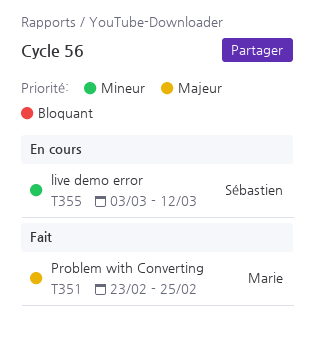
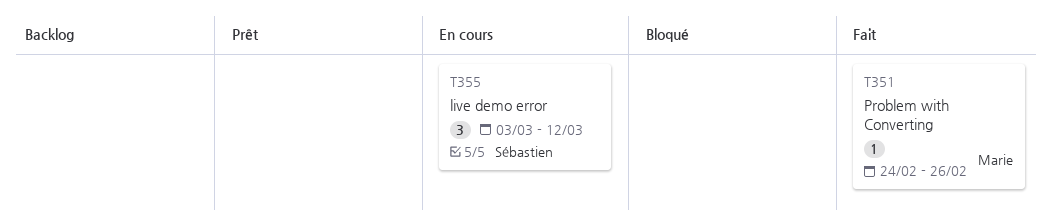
T351, start: Feb 23 -> Feb 24
T351, due: Feb 25 -> Feb 26

